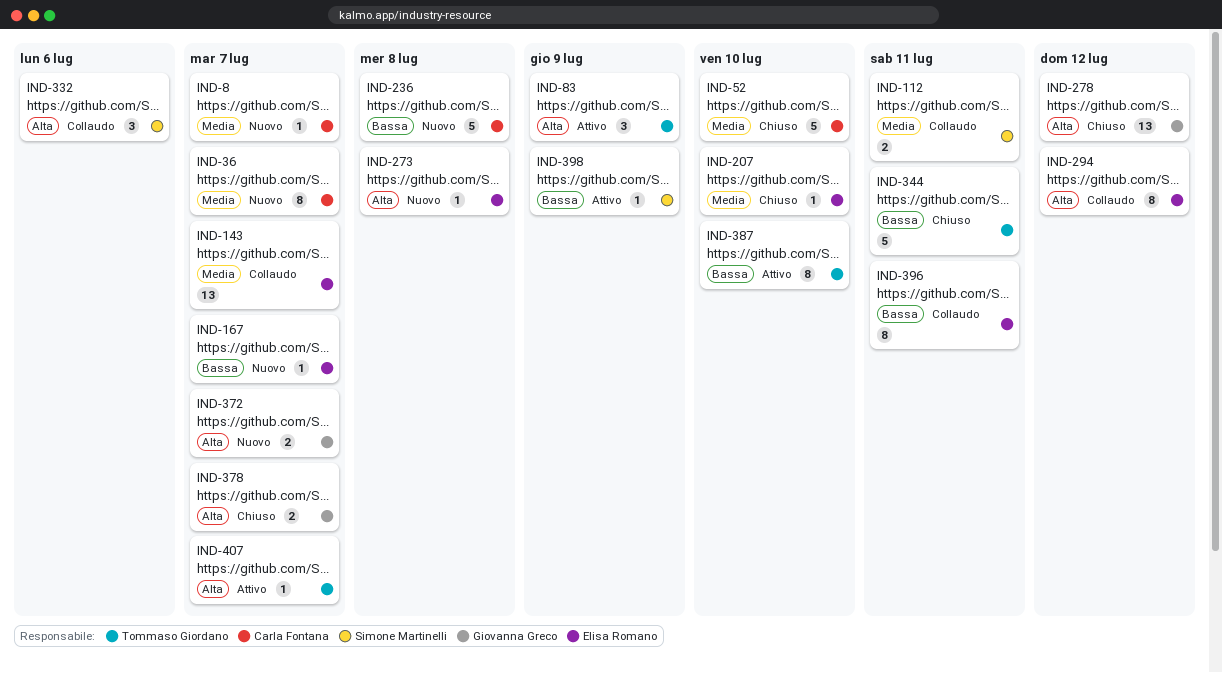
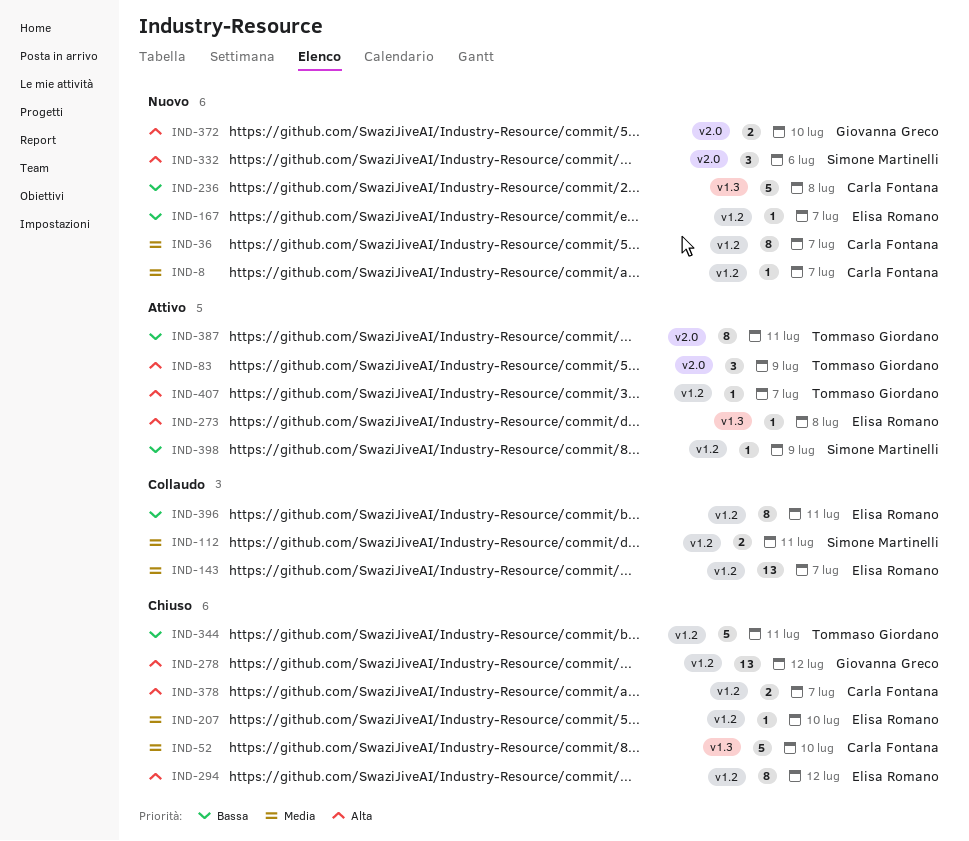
IND-273, status: Nuovo -> Attivo
IND-294, status: Collaudo -> Chiuso
IND-332, status: Collaudo -> Nuovo
IND-372, due: Jul 7 -> Jul 10
IND-378, owner: Giovanna Greco -> Carla Fontana
IND-387, due: Jul 10 -> Jul 11

